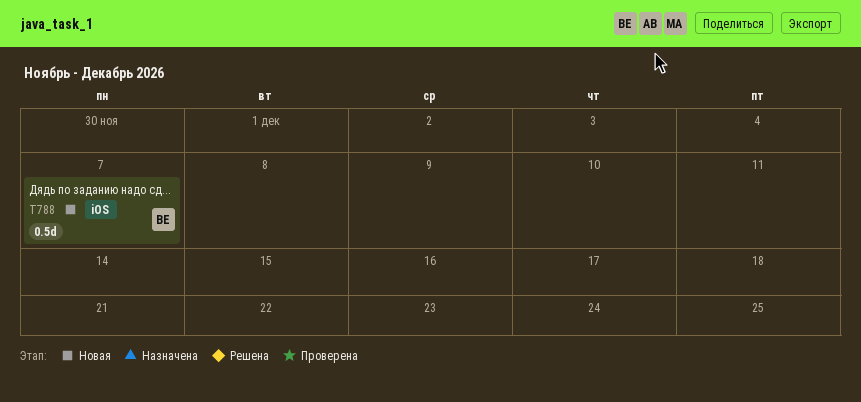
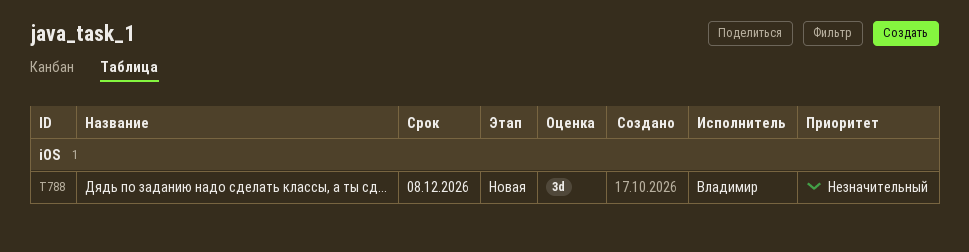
T788, estimate: 0.5d -> 3d
T788, due: Dec 7 -> Dec 8

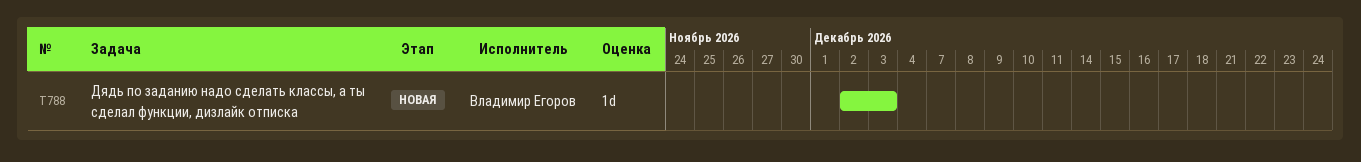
T788, estimate: 3d -> 1d
T788, due: Dec 8 -> Dec 3

